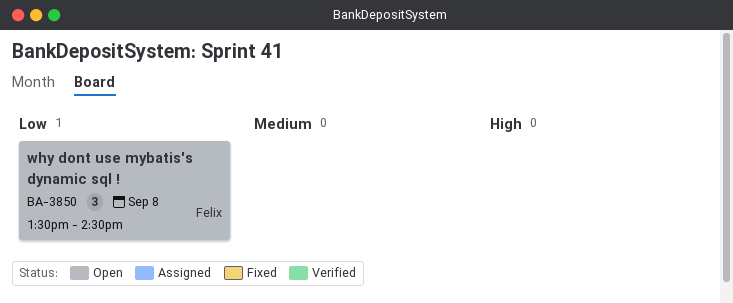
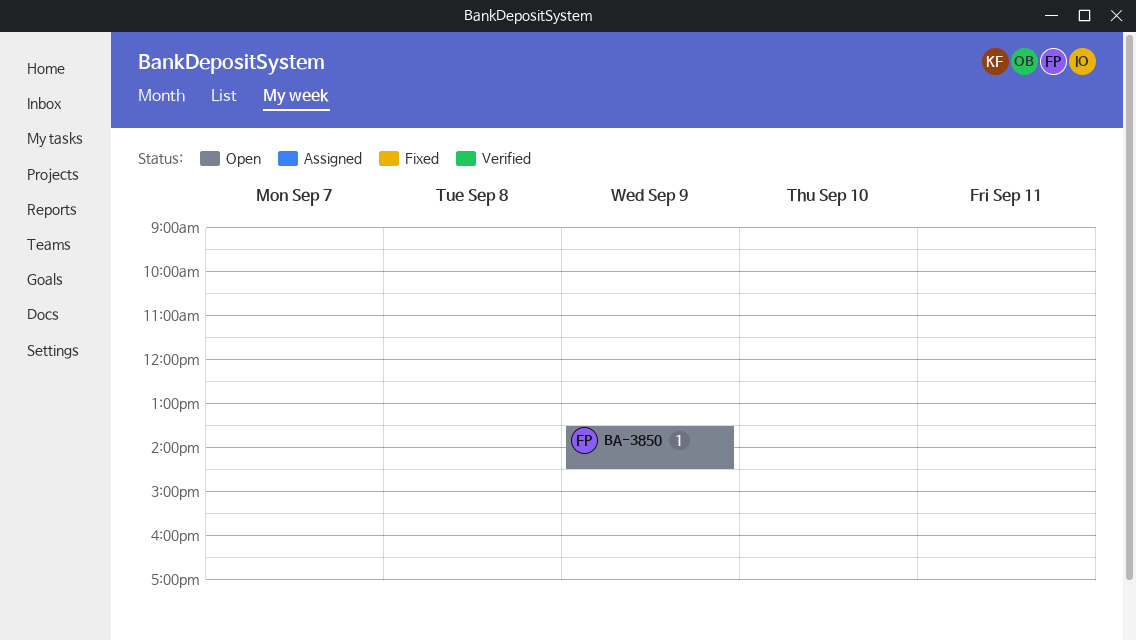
BA-3850, estimate: 3 -> 1
BA-3850, day: Sep 8 -> Sep 9

